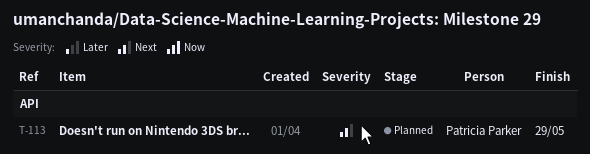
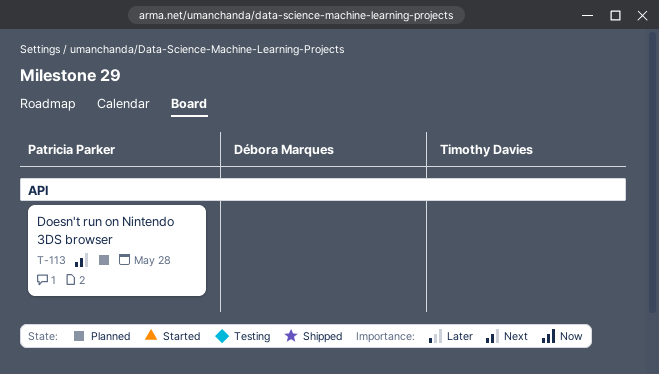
T-113, due: May 29 -> May 28

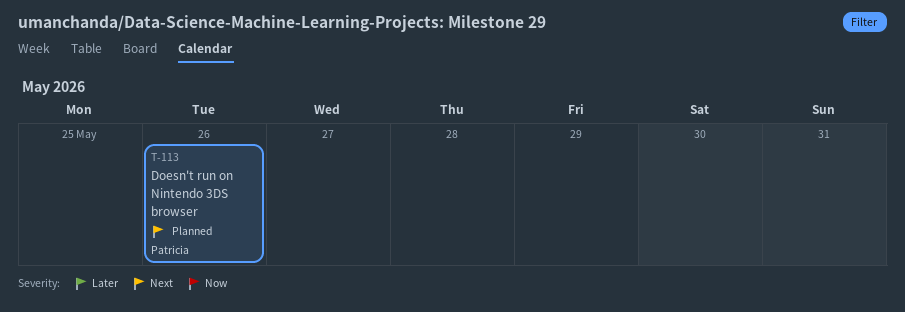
T-113, due: May 28 -> May 26

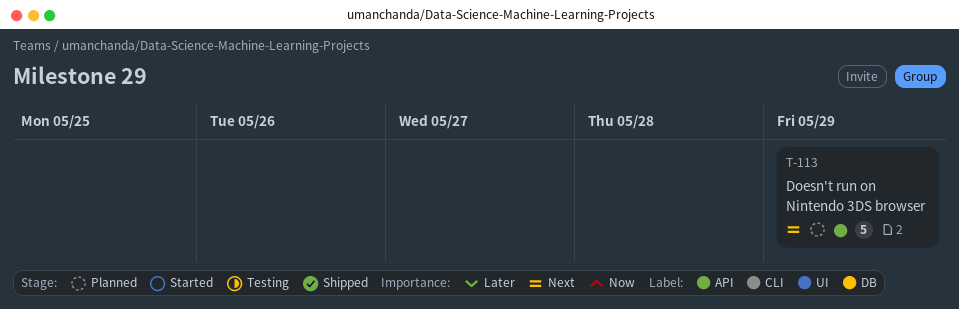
T-113, due: May 26 -> May 29

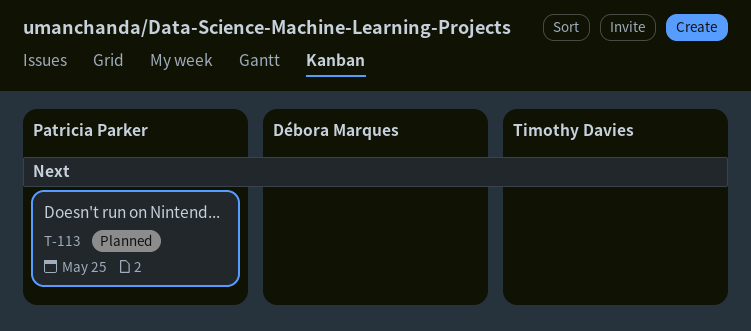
T-113, due: May 29 -> May 25

